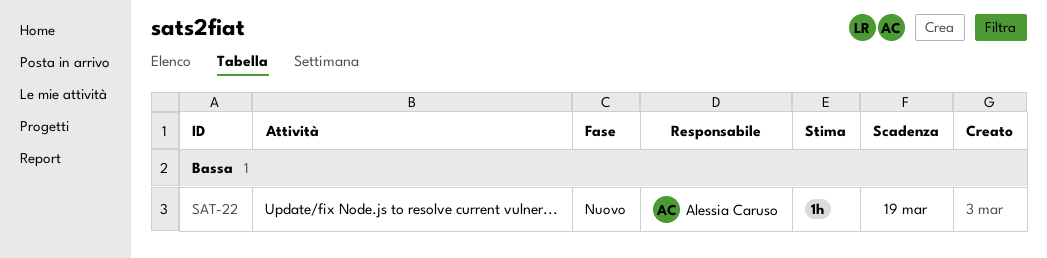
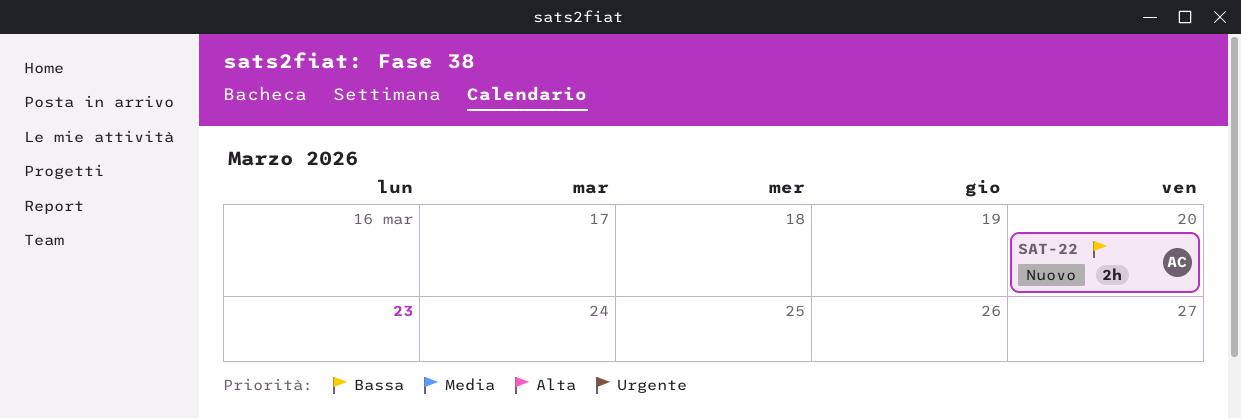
SAT-22, estimate: 1h -> 2h
SAT-22, due: Mar 19 -> Mar 20

